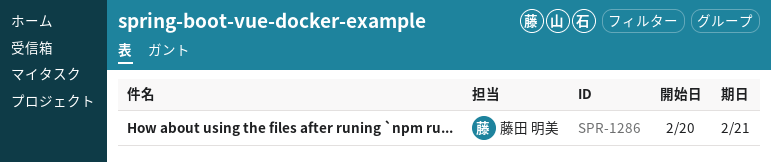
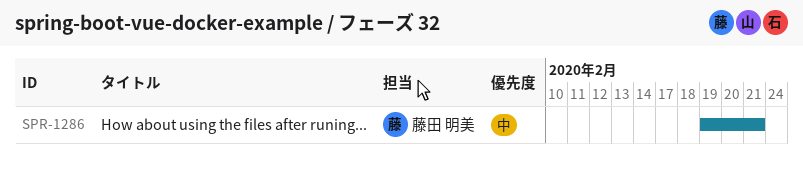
SPR-1286, start: Feb 20 -> Feb 19

